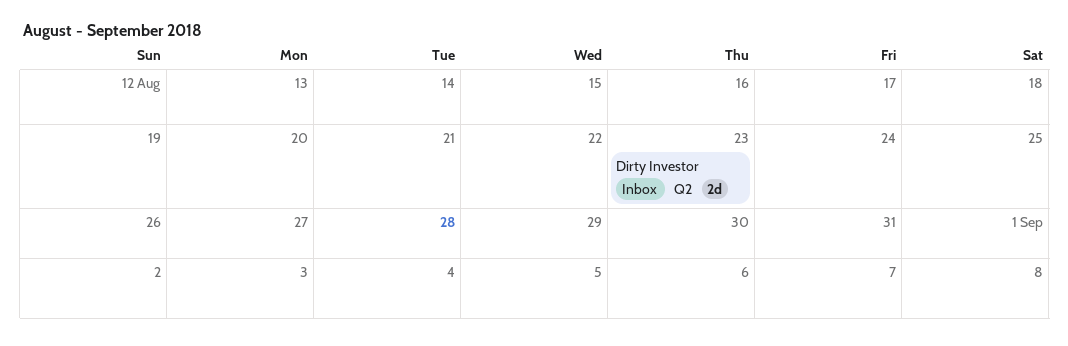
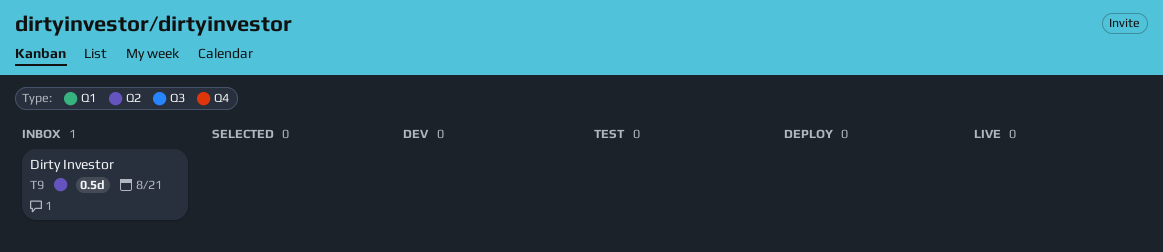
Dirty Investor, estimate: 2d -> 0.5d
Dirty Investor, due: Aug 23 -> Aug 21

